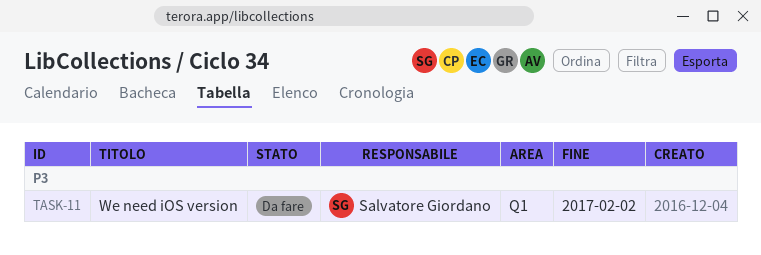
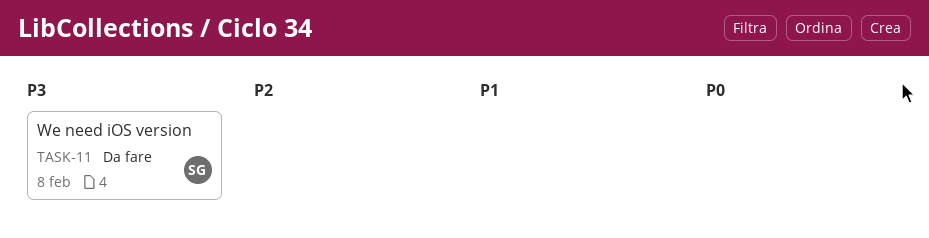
TASK-11, due: Feb 2 -> Feb 8

